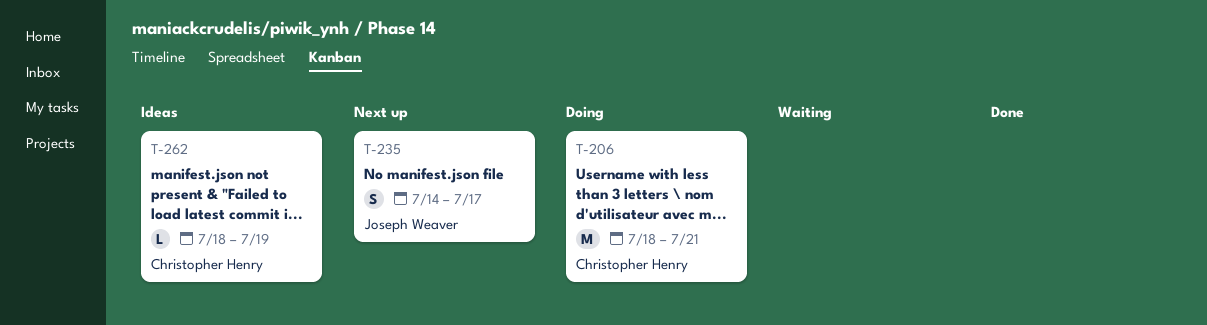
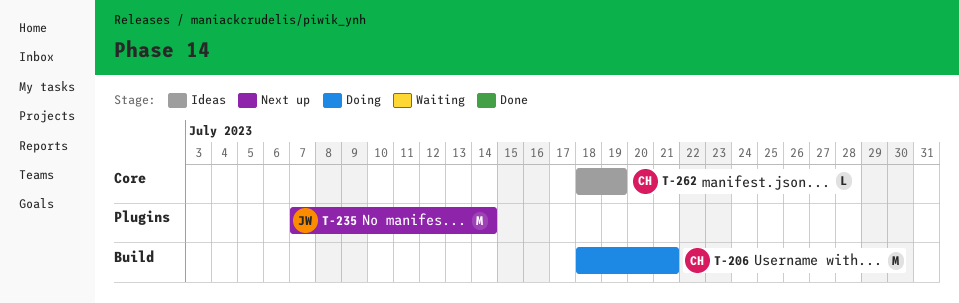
T-235, estimate: S -> M
T-235, start: Jul 14 -> Jul 7
T-235, due: Jul 17 -> Jul 14

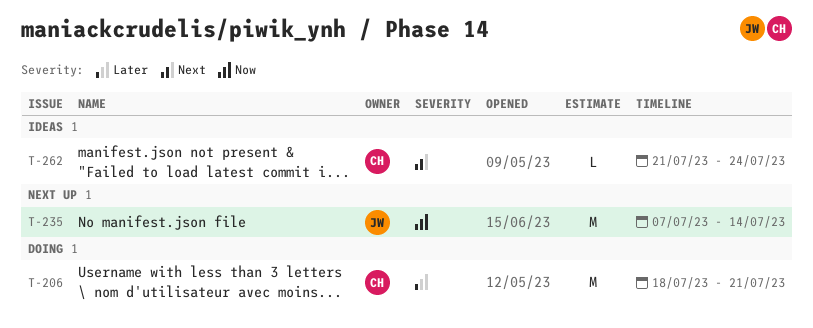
T-262, start: Jul 18 -> Jul 21
T-262, due: Jul 19 -> Jul 24

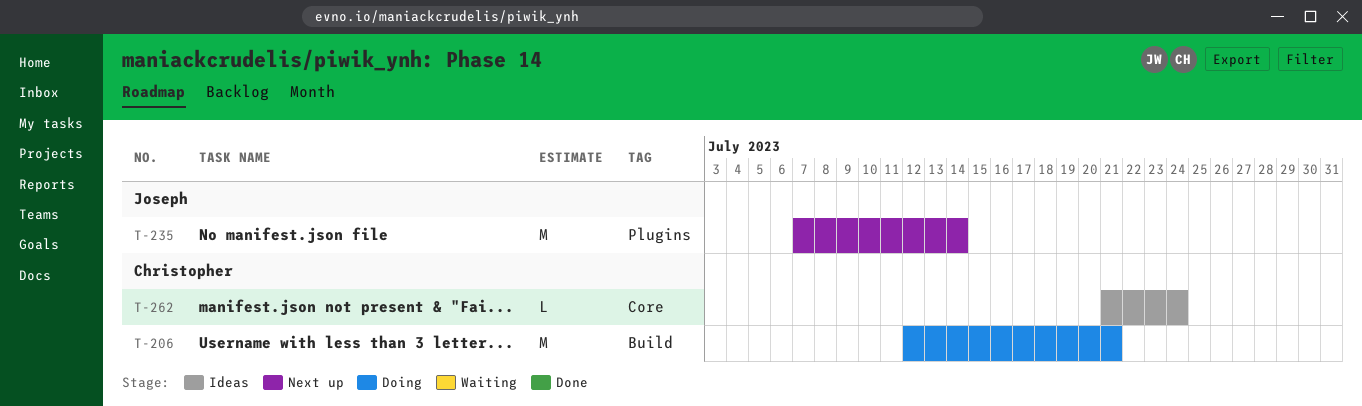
T-206, start: Jul 18 -> Jul 12

